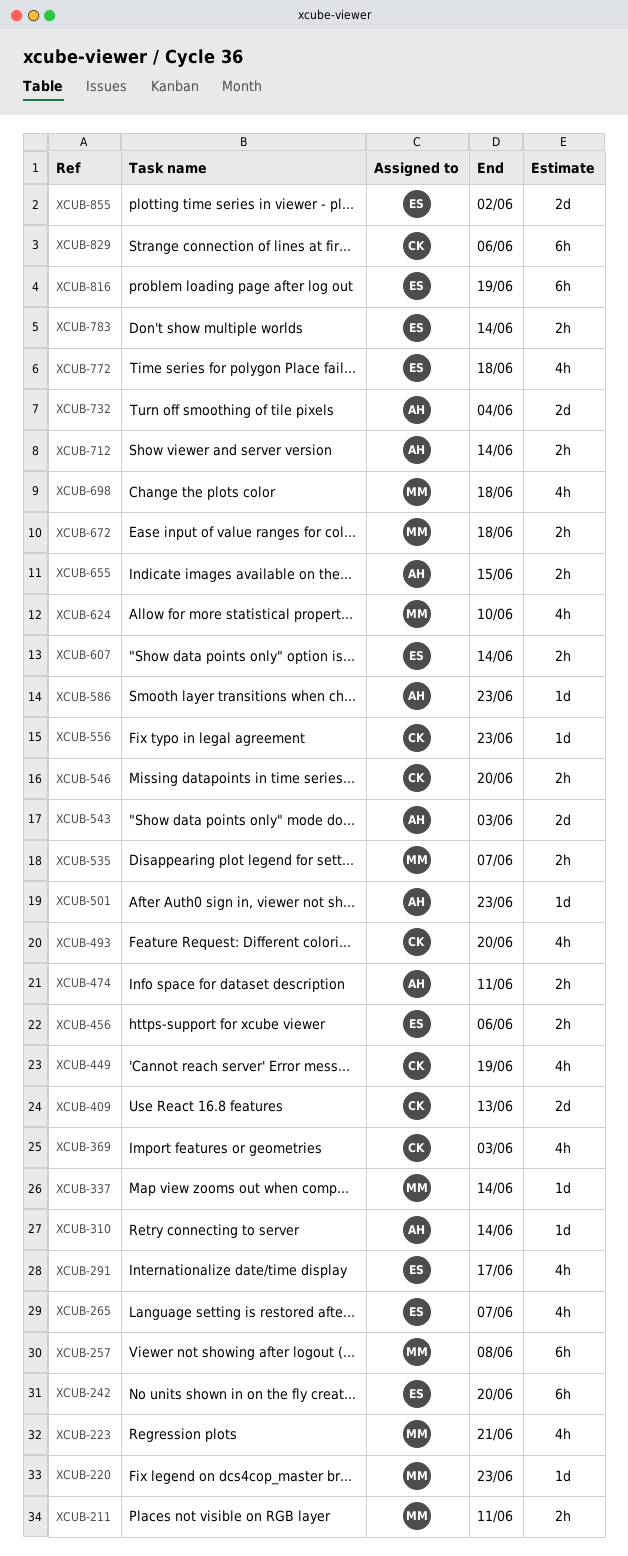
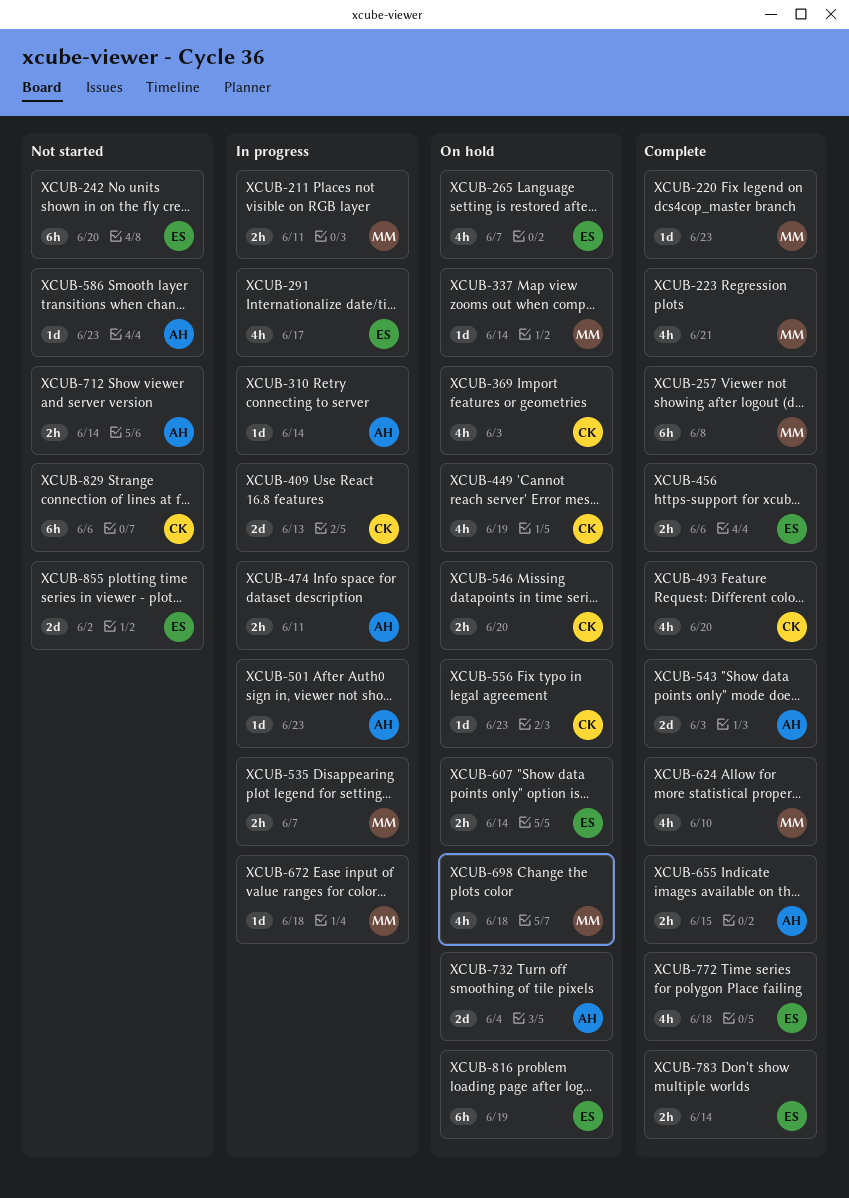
XCUB-672, estimate: 2h -> 1d

